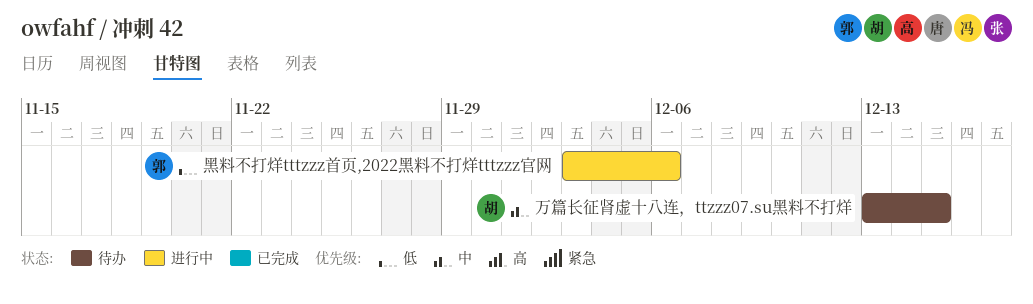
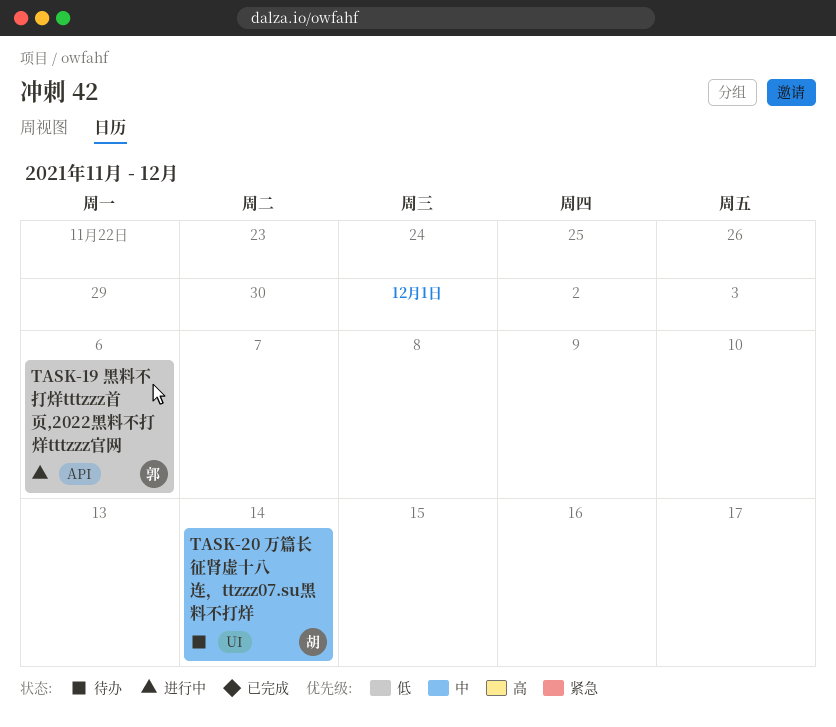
万篇长征肾虚十八连，ttzzz07.su黑料不打烊, due: Dec 15 -> Dec 14

